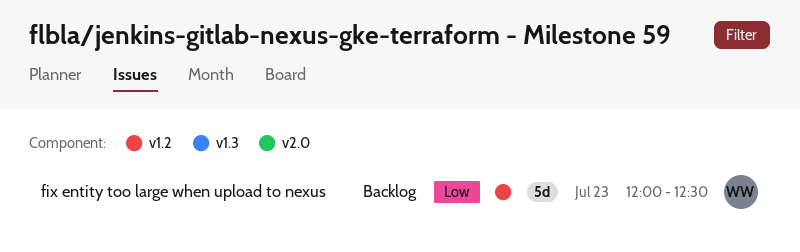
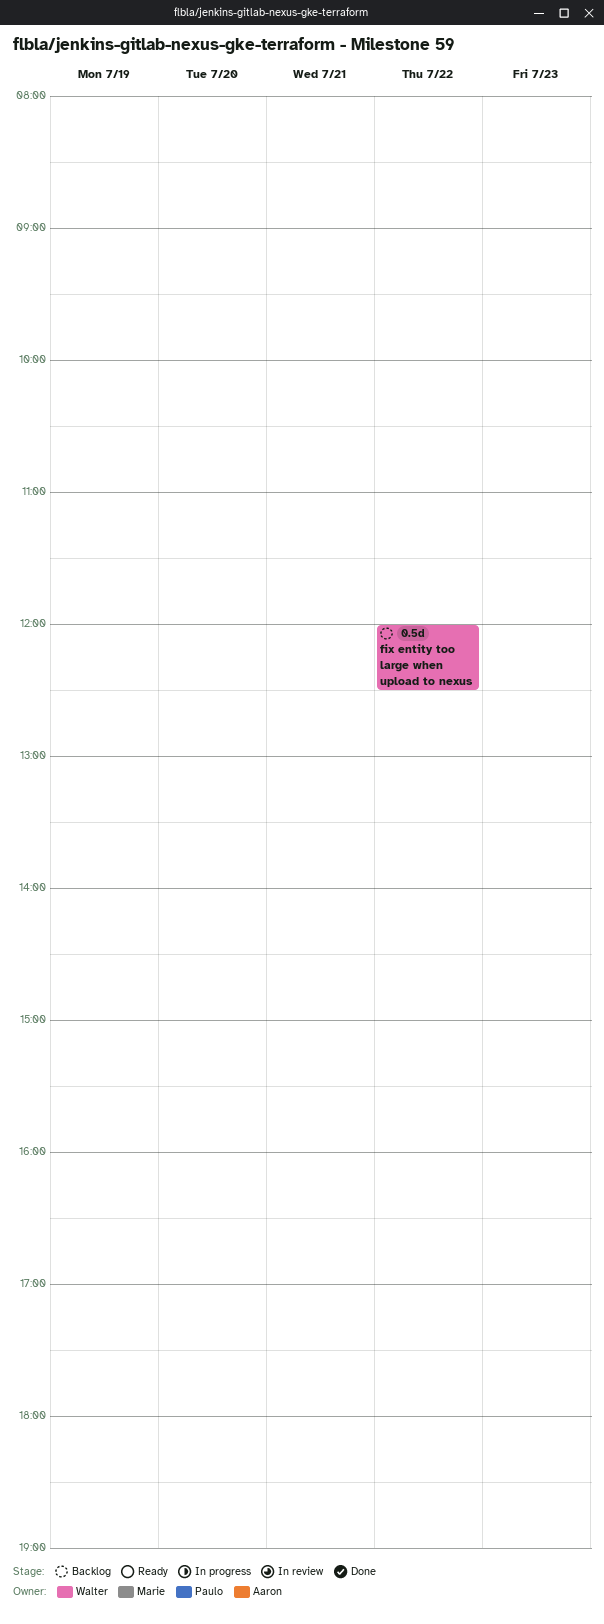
fix entity too large when upload to nexus, estimate: 5d -> 0.5d
fix entity too large when upload to nexus, day: Jul 23 -> Jul 22

